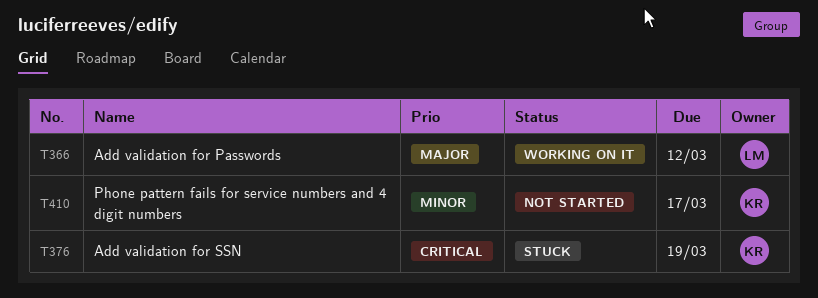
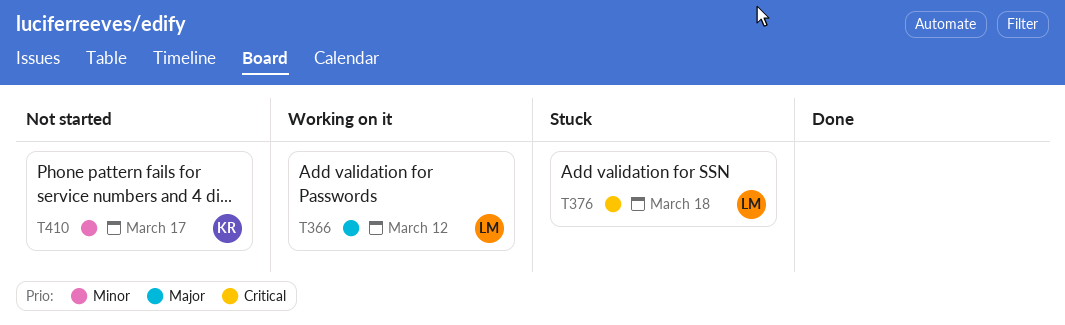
T376, owner: KR -> LM
T376, due: Mar 19 -> Mar 18

